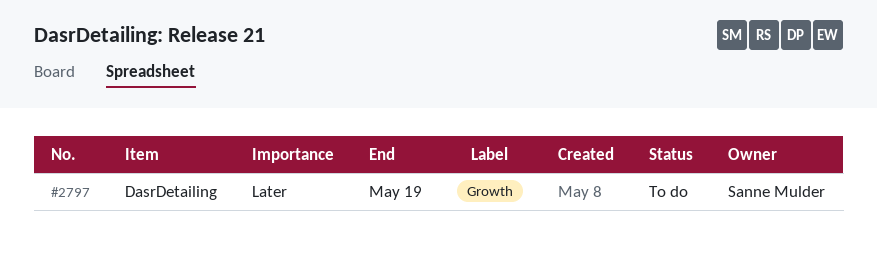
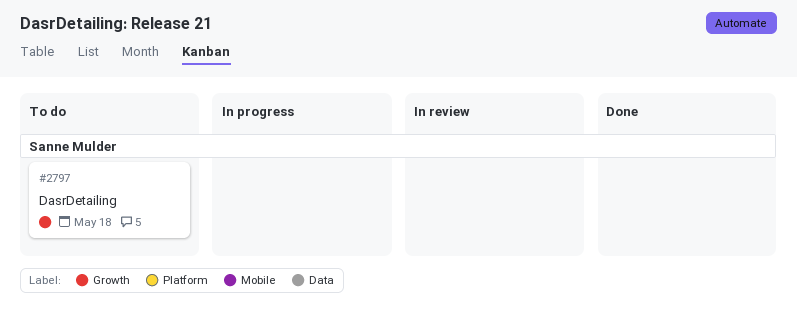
#2797, due: May 19 -> May 18

